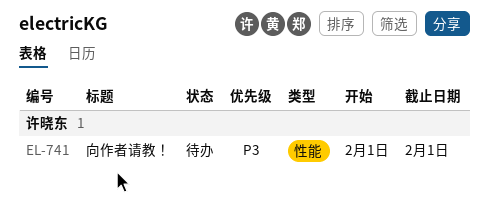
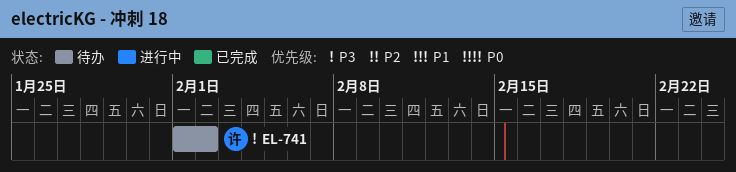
EL-741, due: Feb 1 -> Feb 2

